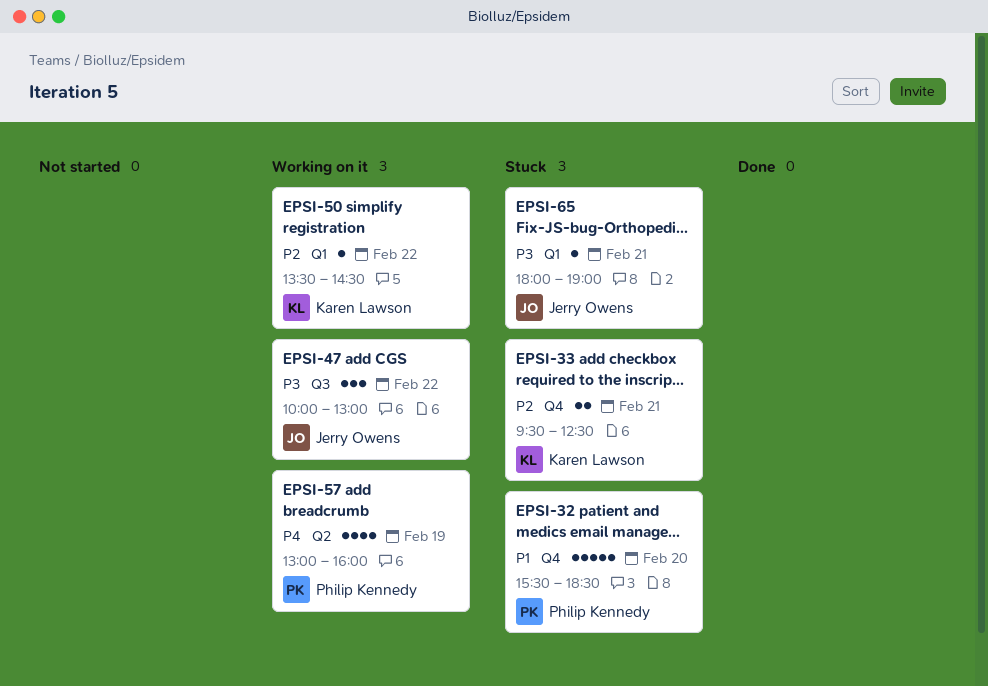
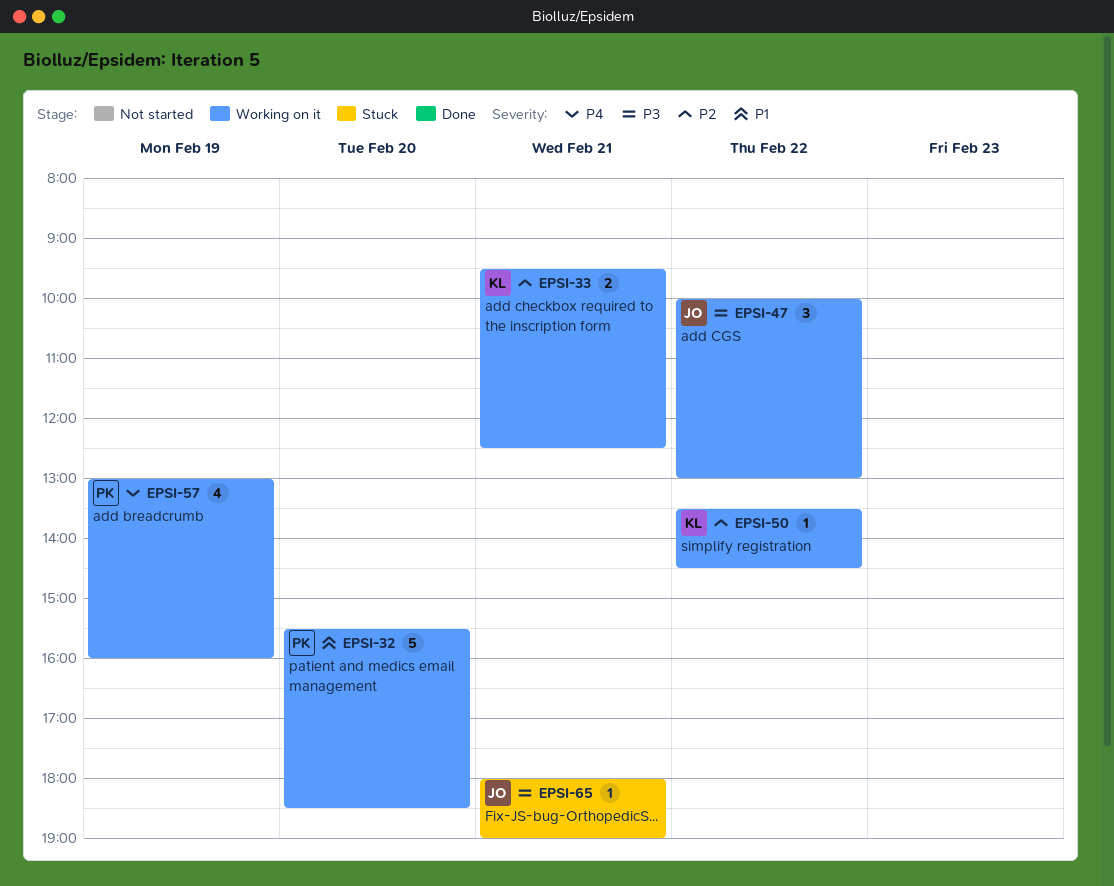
EPSI-32, status: Stuck -> Working on it
EPSI-33, status: Stuck -> Working on it

